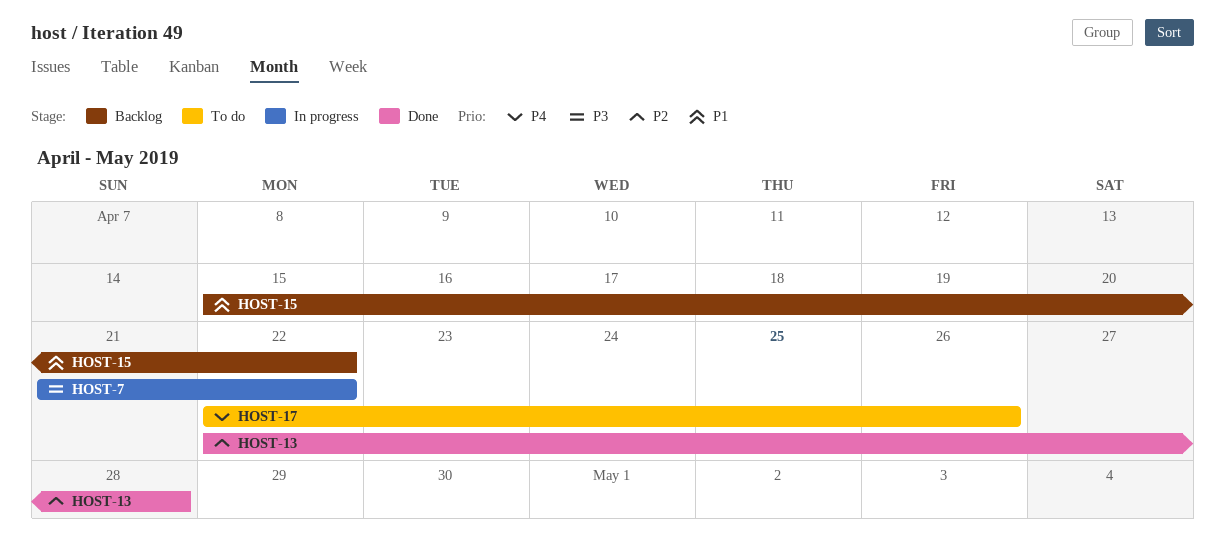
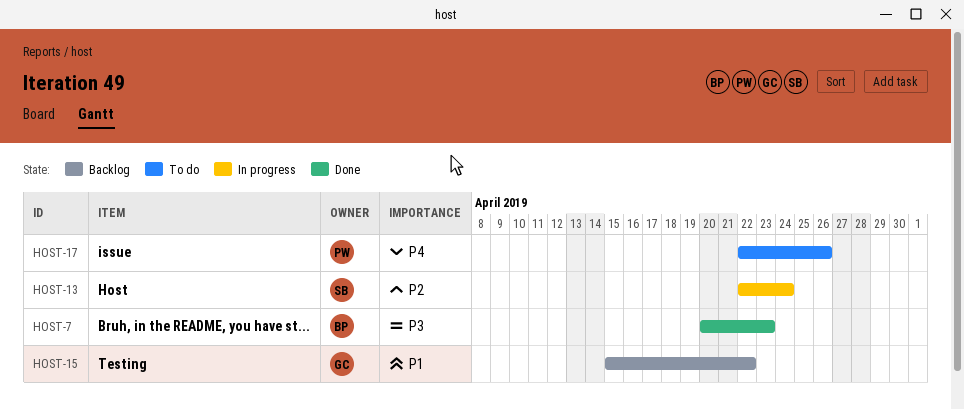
HOST-7, status: In progress -> Done
HOST-7, start: Apr 21 -> Apr 20
HOST-7, due: Apr 22 -> Apr 23
HOST-13, status: Done -> In progress
HOST-13, due: Apr 28 -> Apr 24

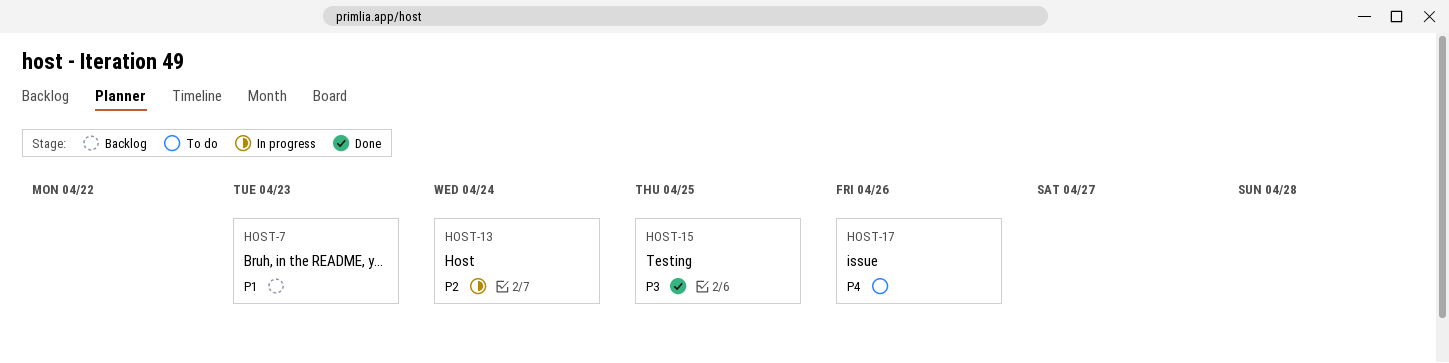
HOST-7, status: Done -> Backlog
HOST-7, priority: P3 -> P1
HOST-15, status: Backlog -> Done
HOST-15, priority: P1 -> P3
HOST-15, due: Apr 22 -> Apr 25

